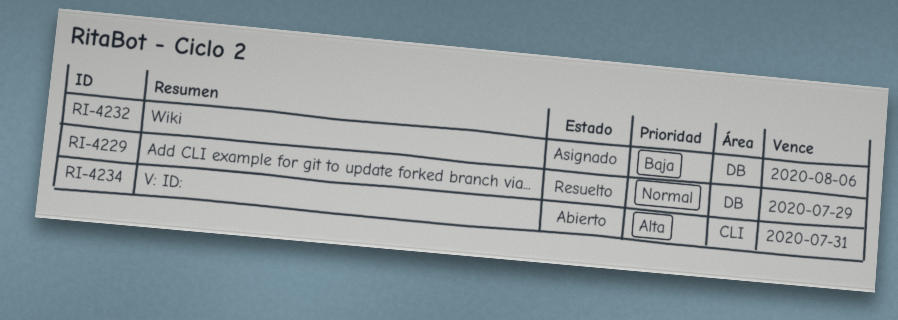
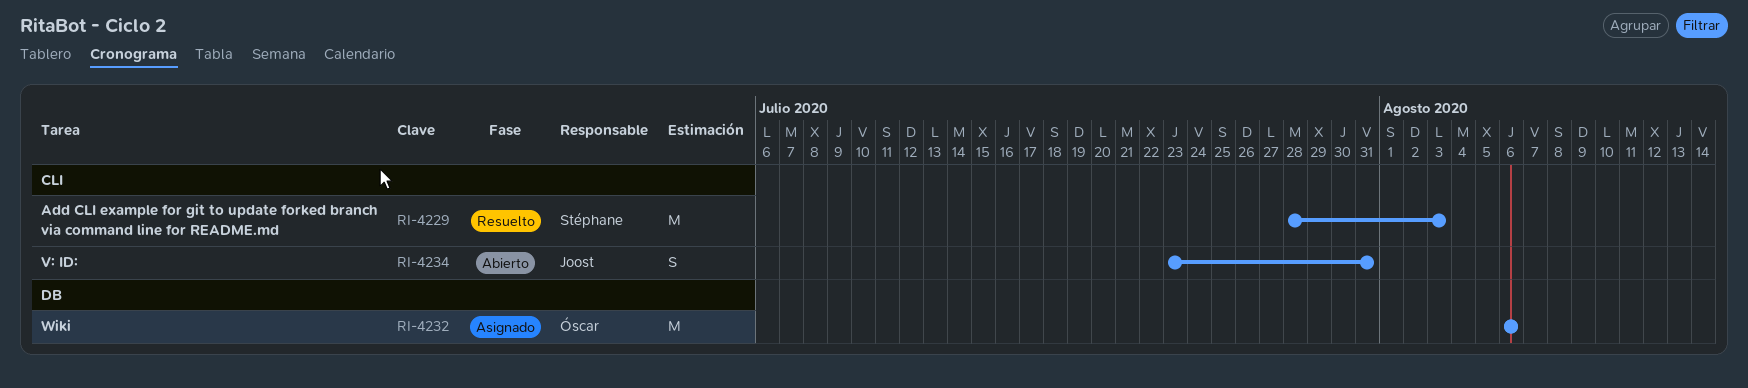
RI-4229, label: DB -> CLI
RI-4229, due: Jul 29 -> Aug 3

